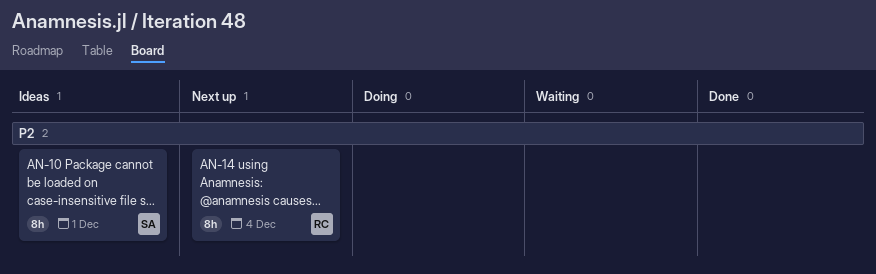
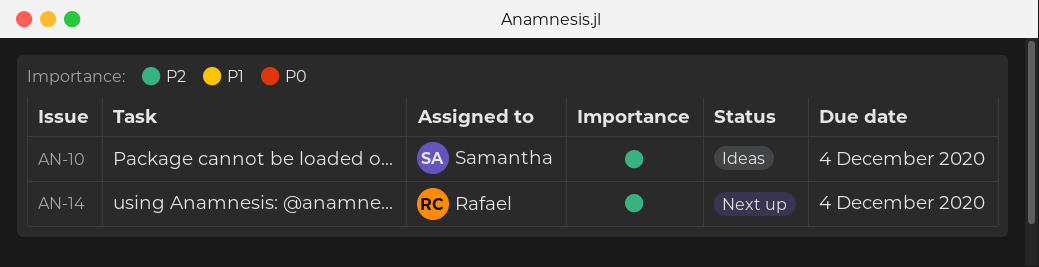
AN-10, due: Dec 1 -> Dec 4

